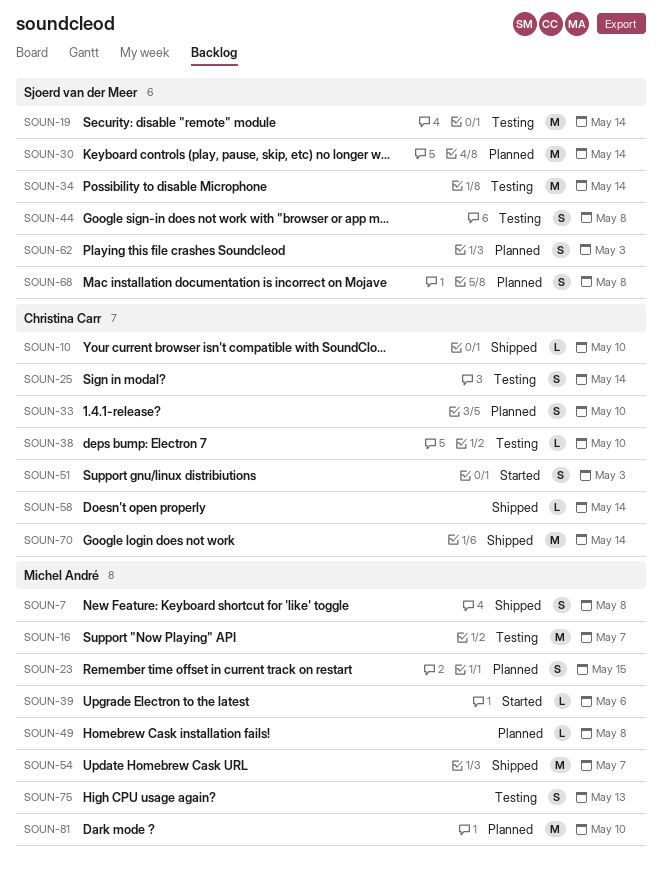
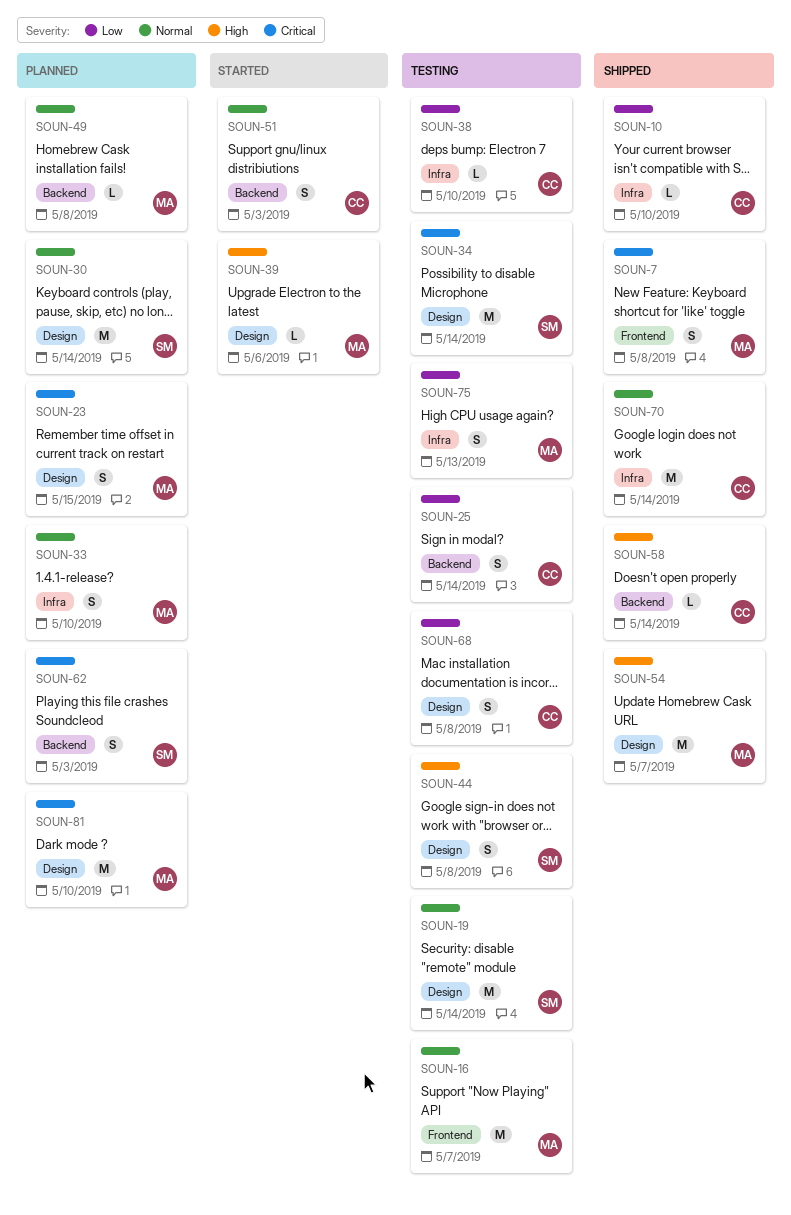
SOUN-33, owner: Christina Carr -> Michel André
SOUN-68, status: Planned -> Testing
SOUN-68, owner: Sjoerd van der Meer -> Christina Carr

